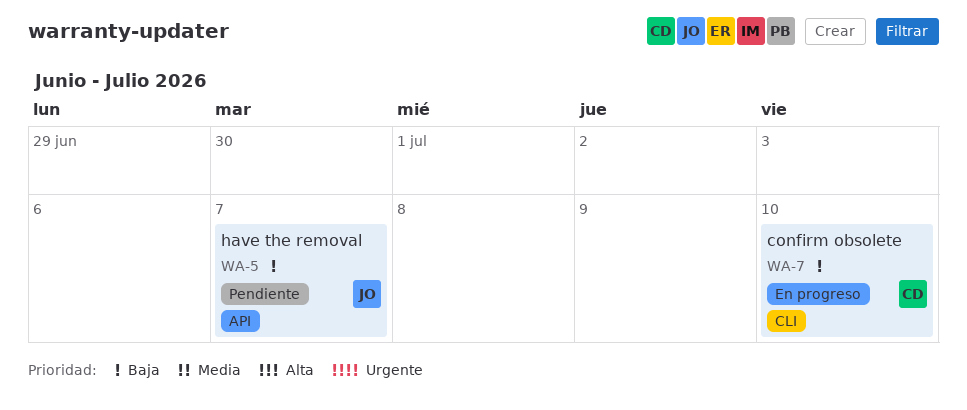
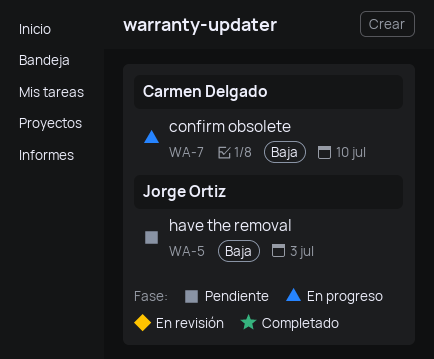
WA-5, due: Jul 7 -> Jul 3

